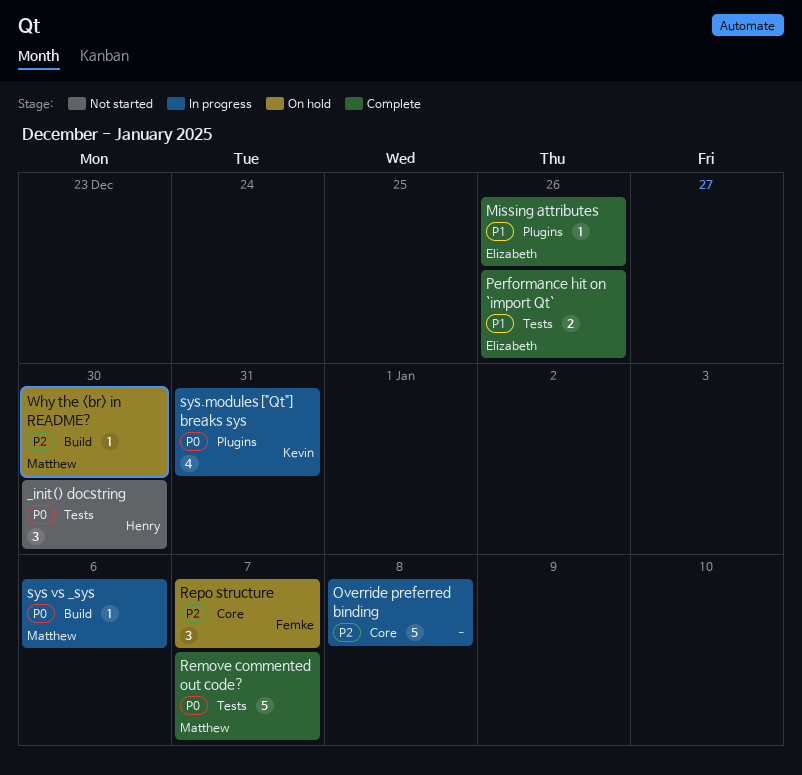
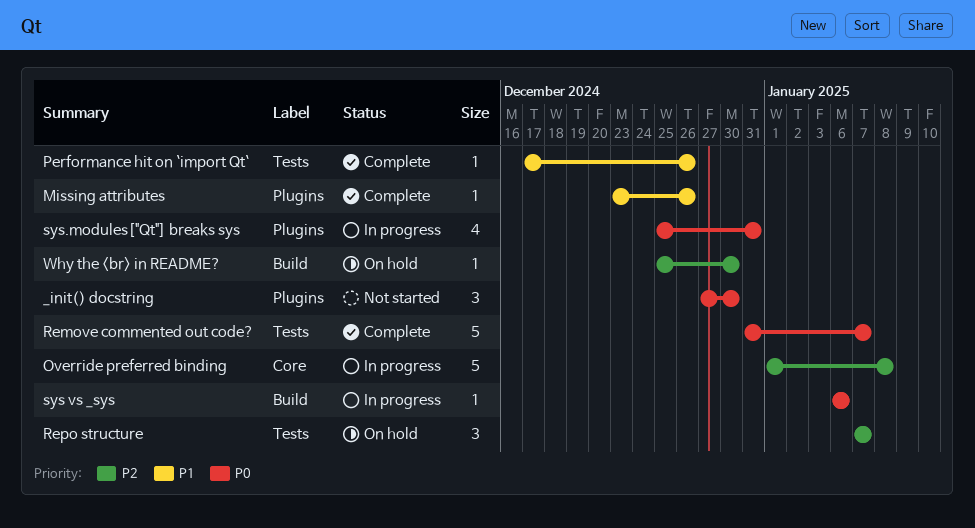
_init() docstring, label: Tests -> Plugins
Performance hit on `import Qt`, estimate: 2 -> 1
Repo structure, label: Core -> Tests

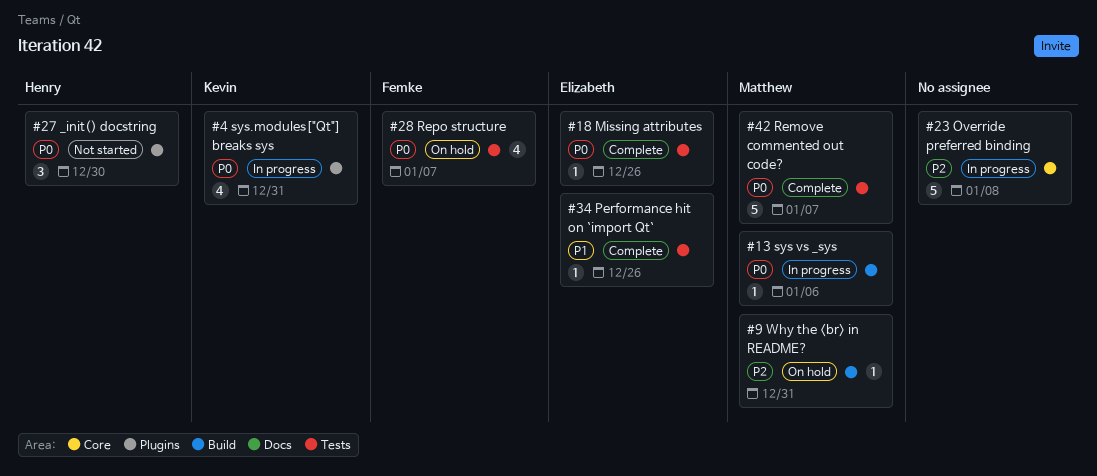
Missing attributes, priority: P1 -> P0
Missing attributes, label: Plugins -> Tests
Repo structure, priority: P2 -> P0
Repo structure, estimate: 3 -> 4
Why the <br> in README?, due: Dec 30 -> Dec 31

